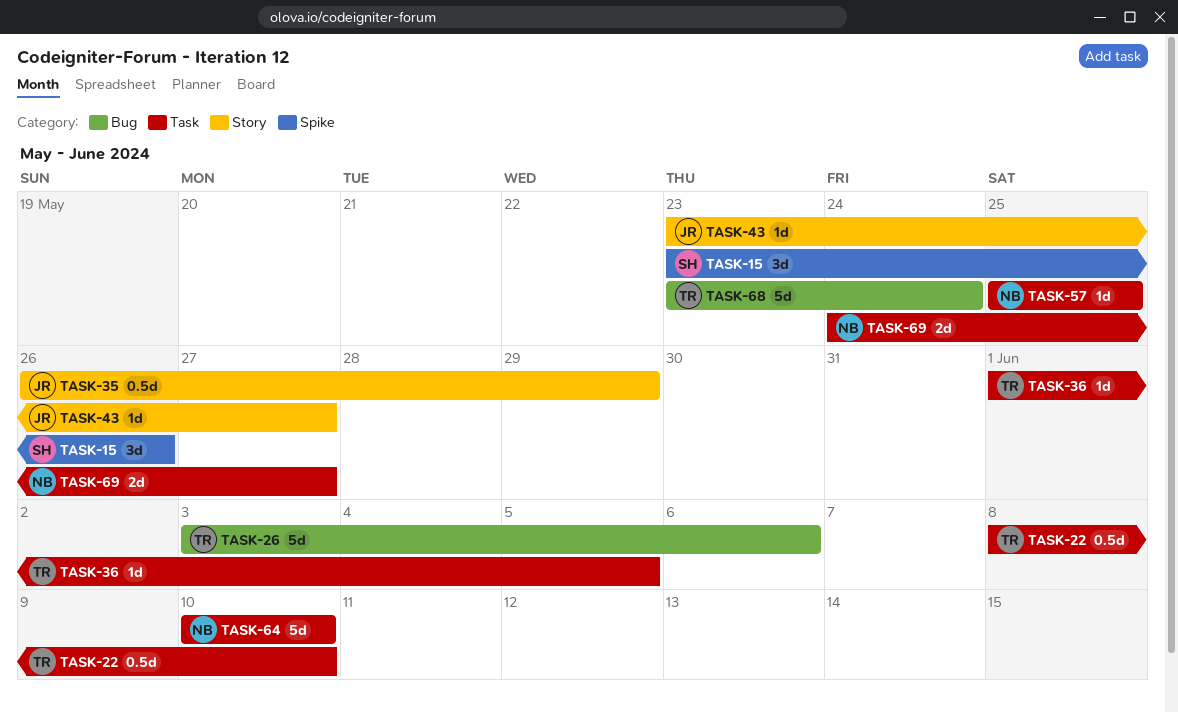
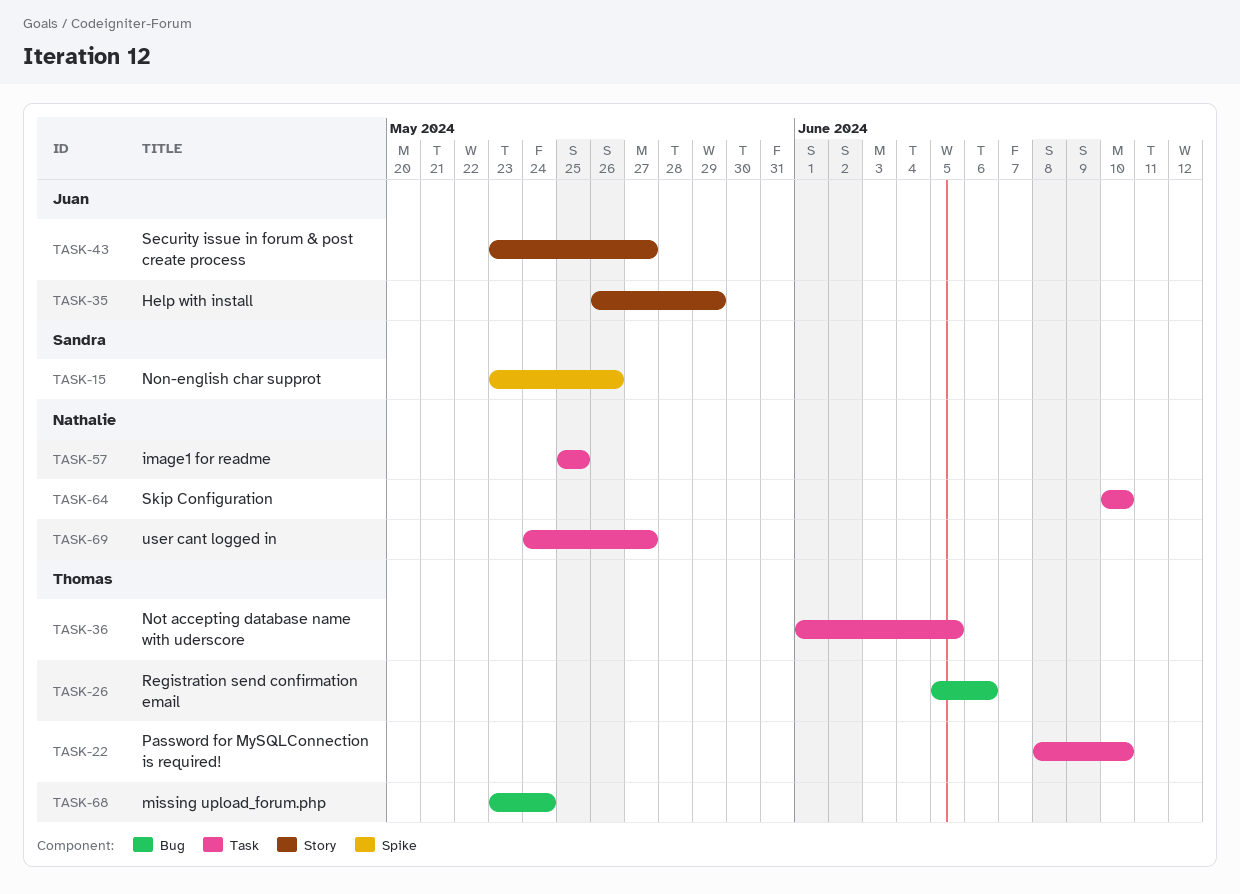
TASK-26, start: Jun 3 -> Jun 5

